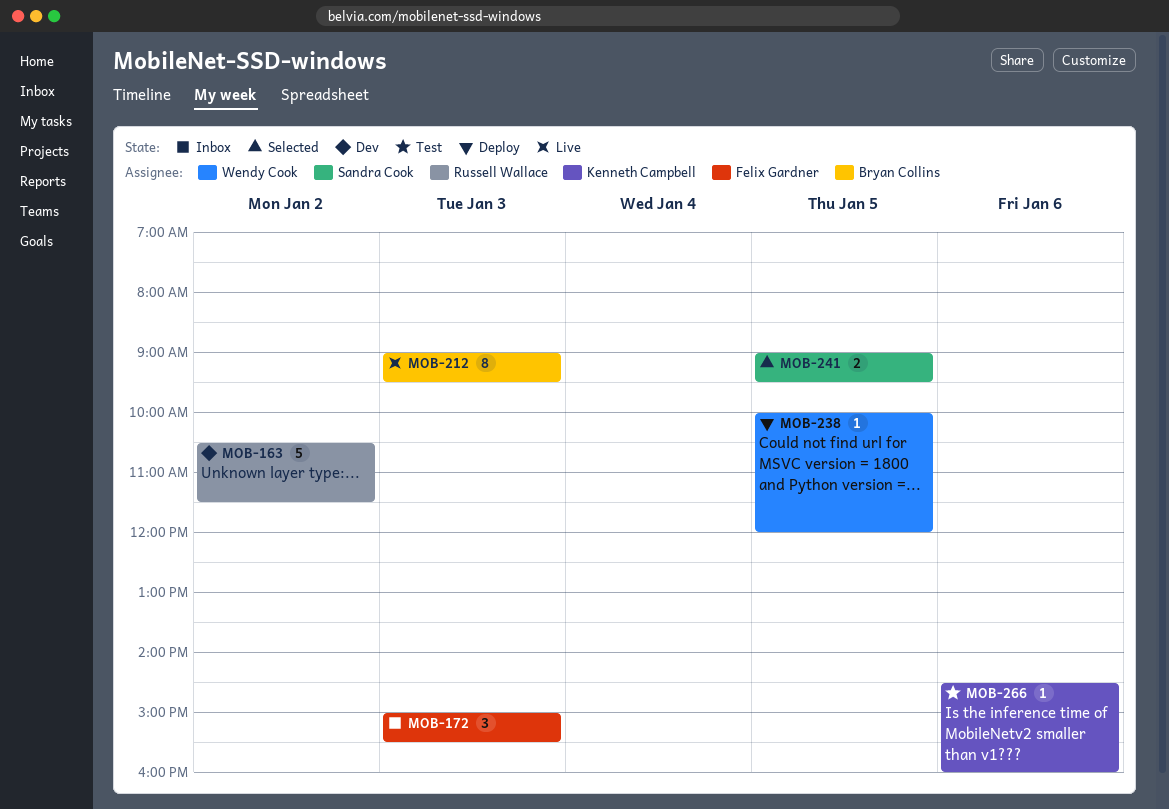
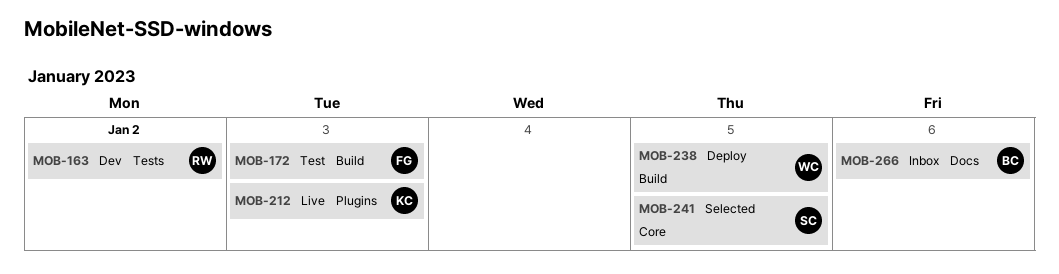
MOB-172, status: Inbox -> Test
MOB-212, owner: Bryan Collins -> Kenneth Campbell
MOB-266, status: Test -> Inbox
MOB-266, owner: Kenneth Campbell -> Bryan Collins

